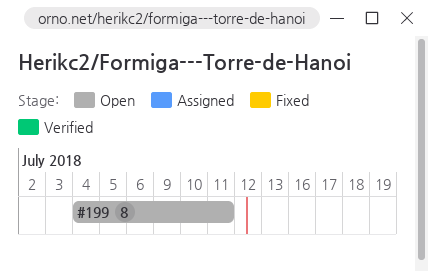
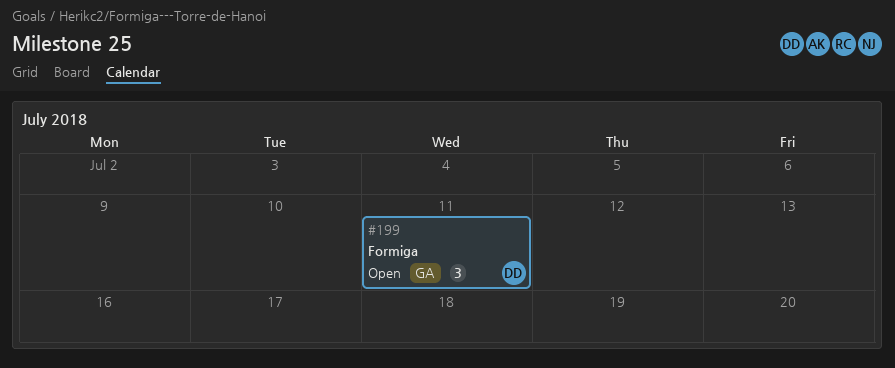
#199, estimate: 8 -> 3

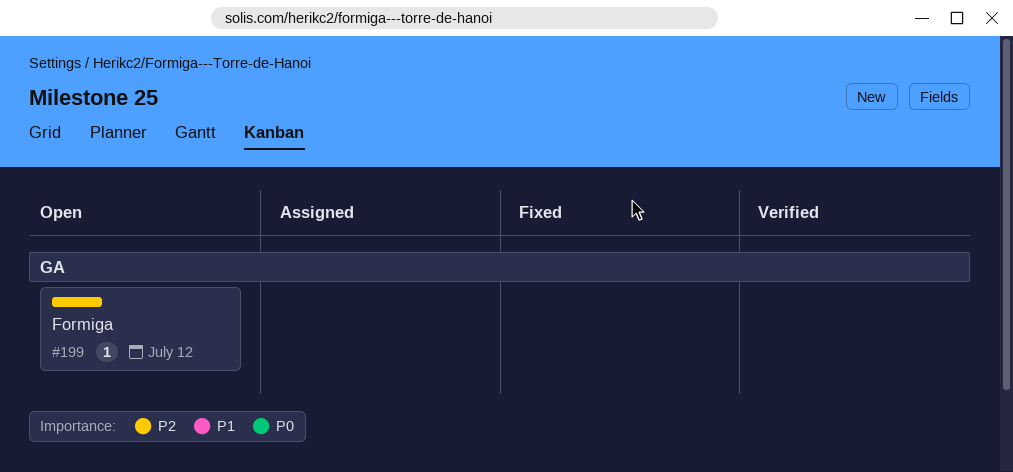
#199, estimate: 3 -> 1
#199, due: Jul 11 -> Jul 12

